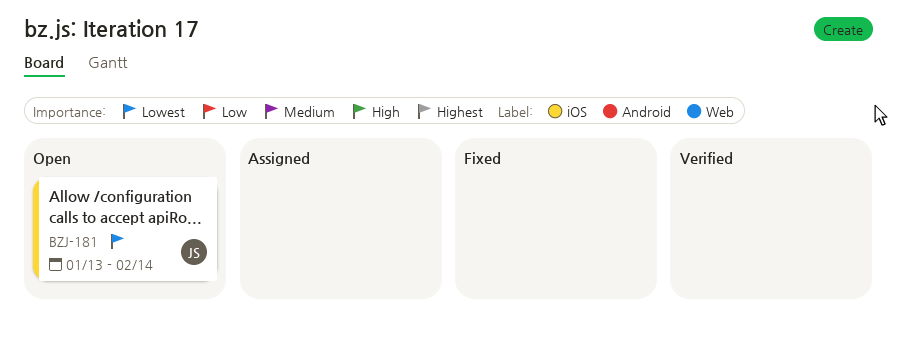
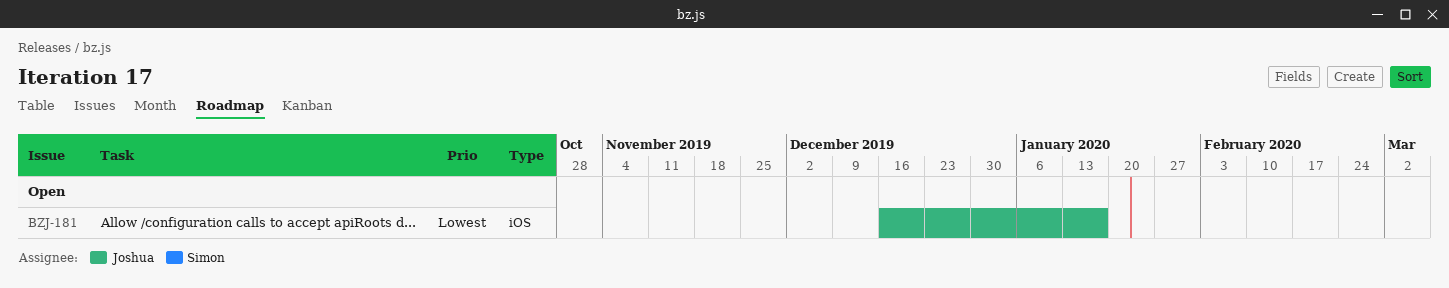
BZJ-181, start: Jan 13 -> Dec 16
BZJ-181, due: Feb 14 -> Jan 17

